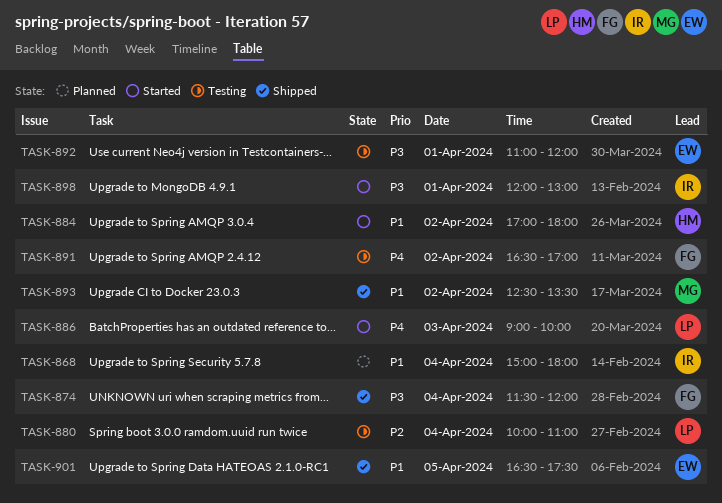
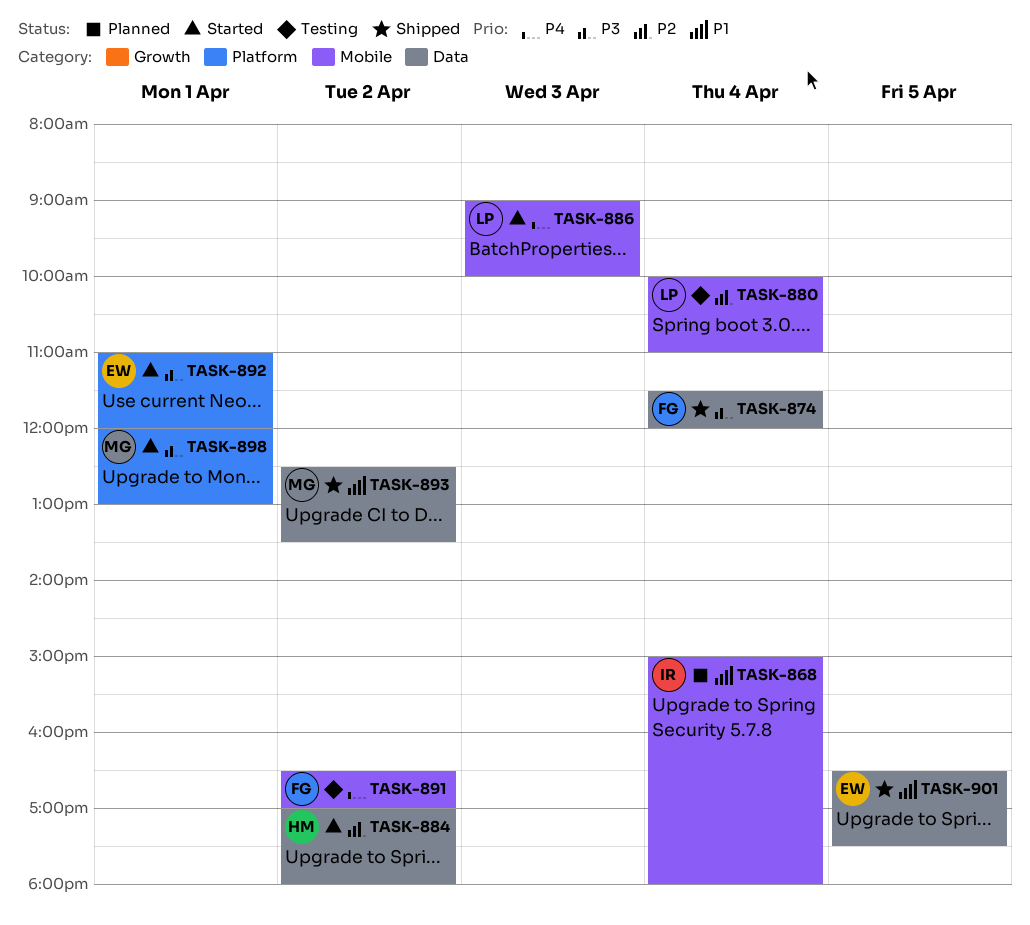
TASK-884, priority: P1 -> P2
TASK-892, status: Testing -> Started
TASK-898, owner: IR -> MG

